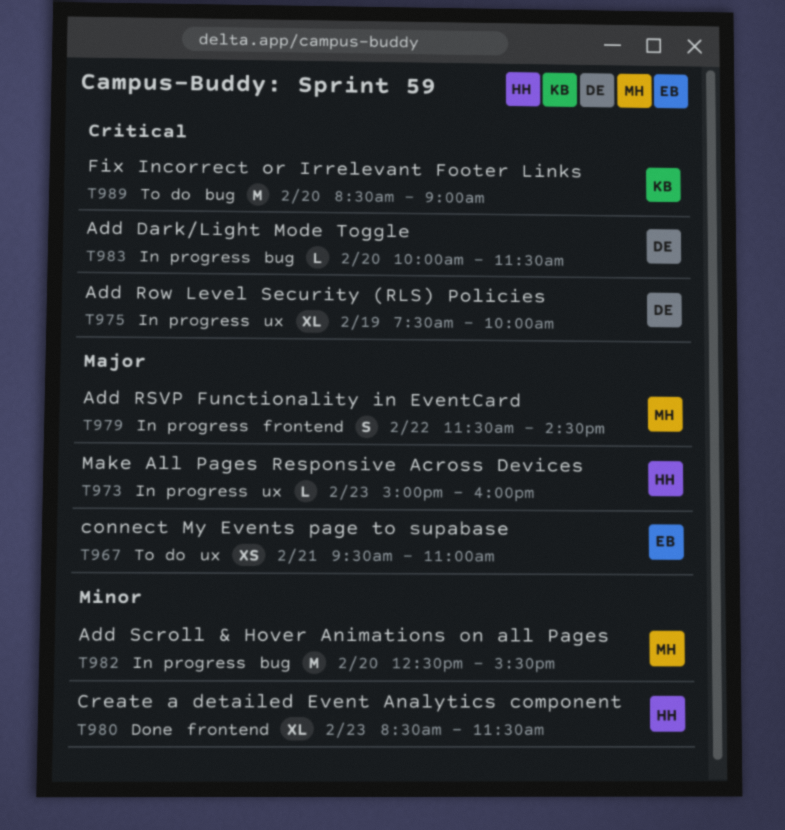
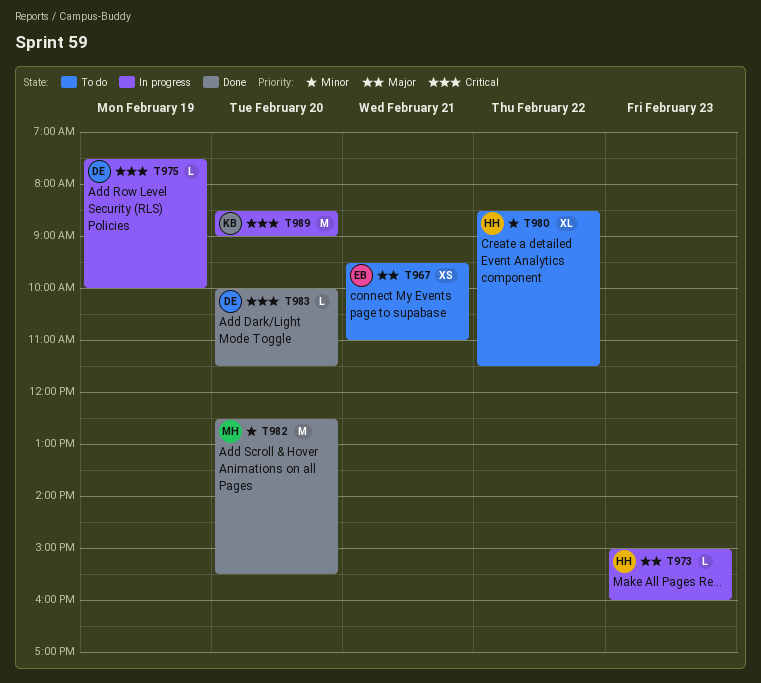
T975, estimate: XL -> L
T979: present -> none
T980, status: Done -> To do
T980, day: Feb 23 -> Feb 22
T982, status: In progress -> Done
T983, status: In progress -> Done
T989, status: To do -> In progress

